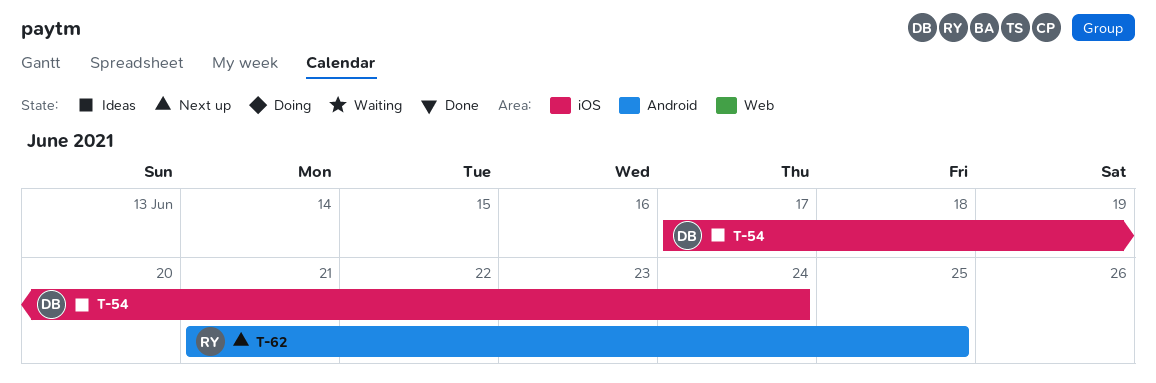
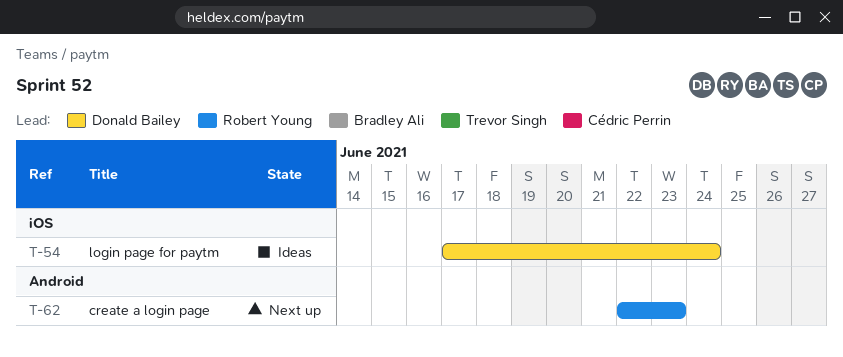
T-62, start: Jun 21 -> Jun 22
T-62, due: Jun 25 -> Jun 23

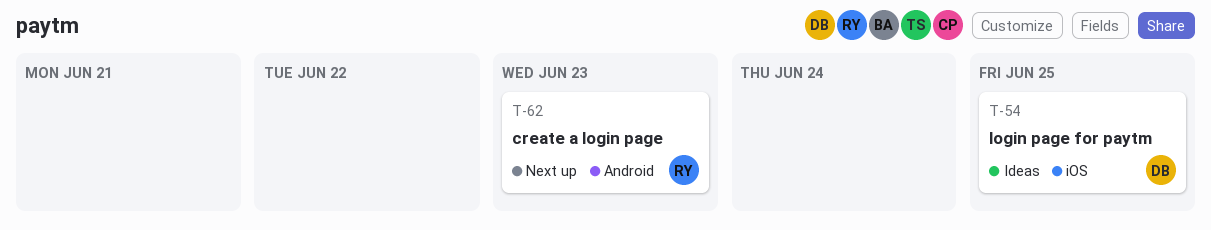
T-54, due: Jun 24 -> Jun 25

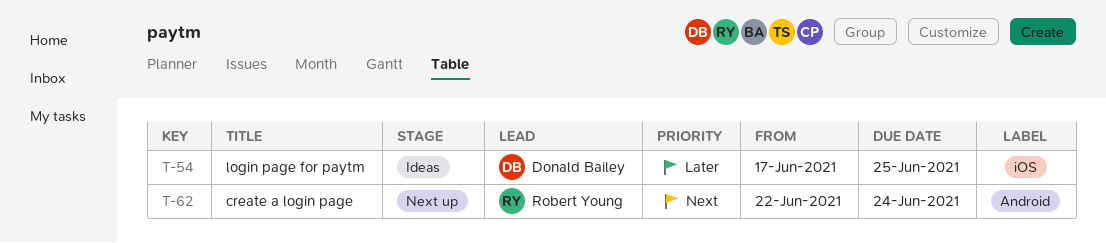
T-62, due: Jun 23 -> Jun 24

